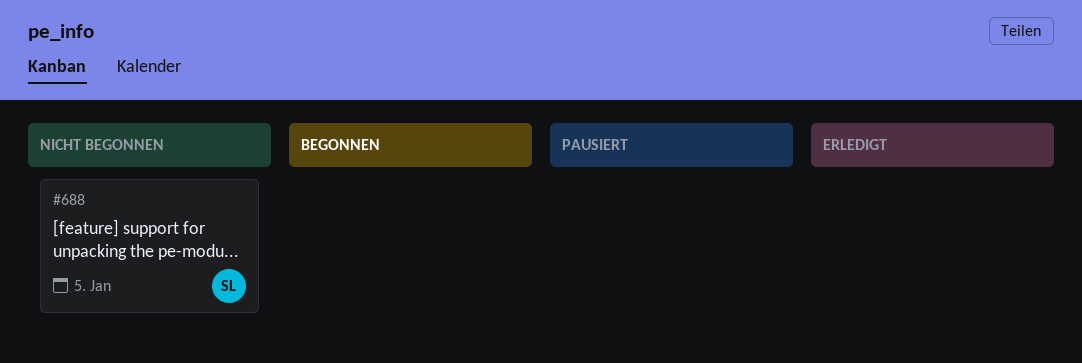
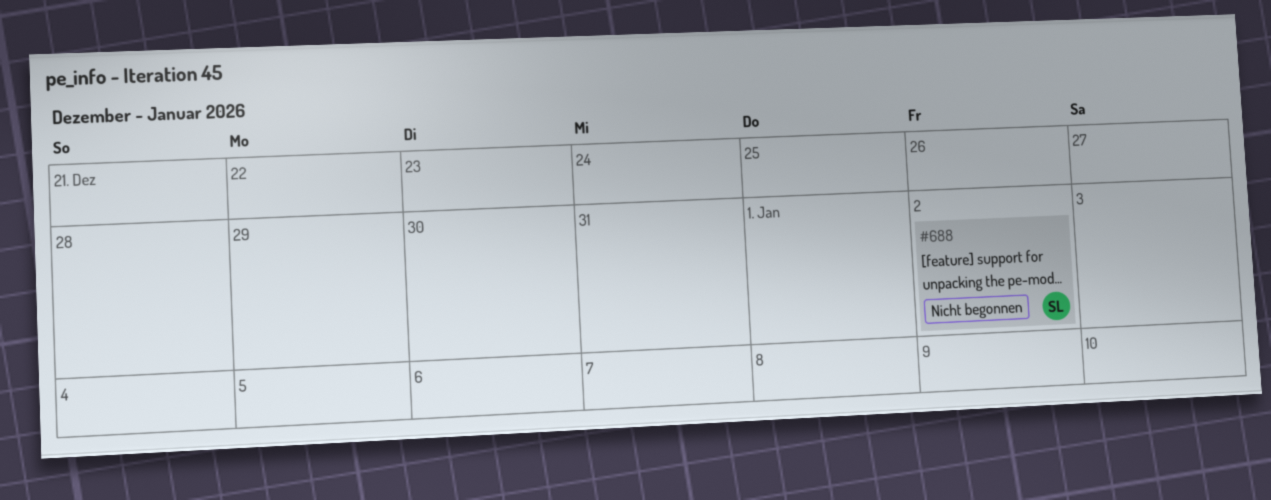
#688, due: Jan 5 -> Jan 2

